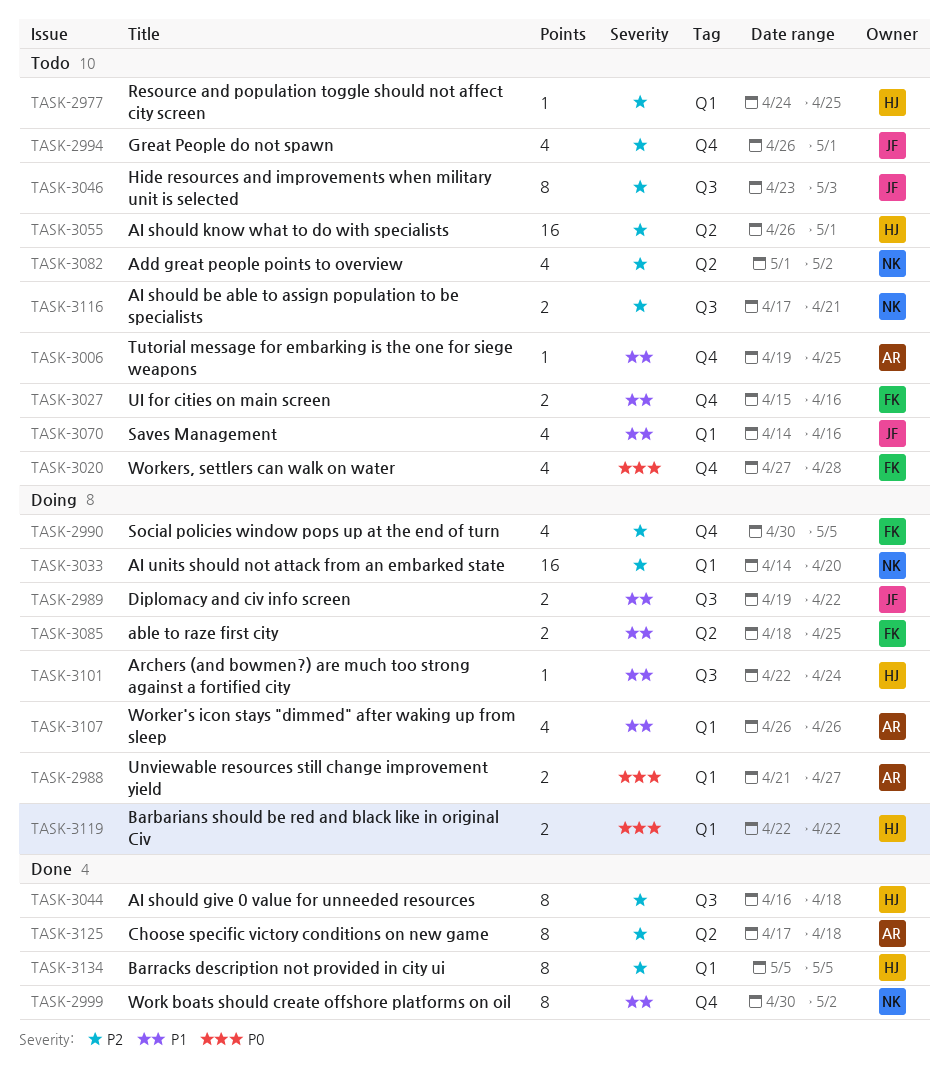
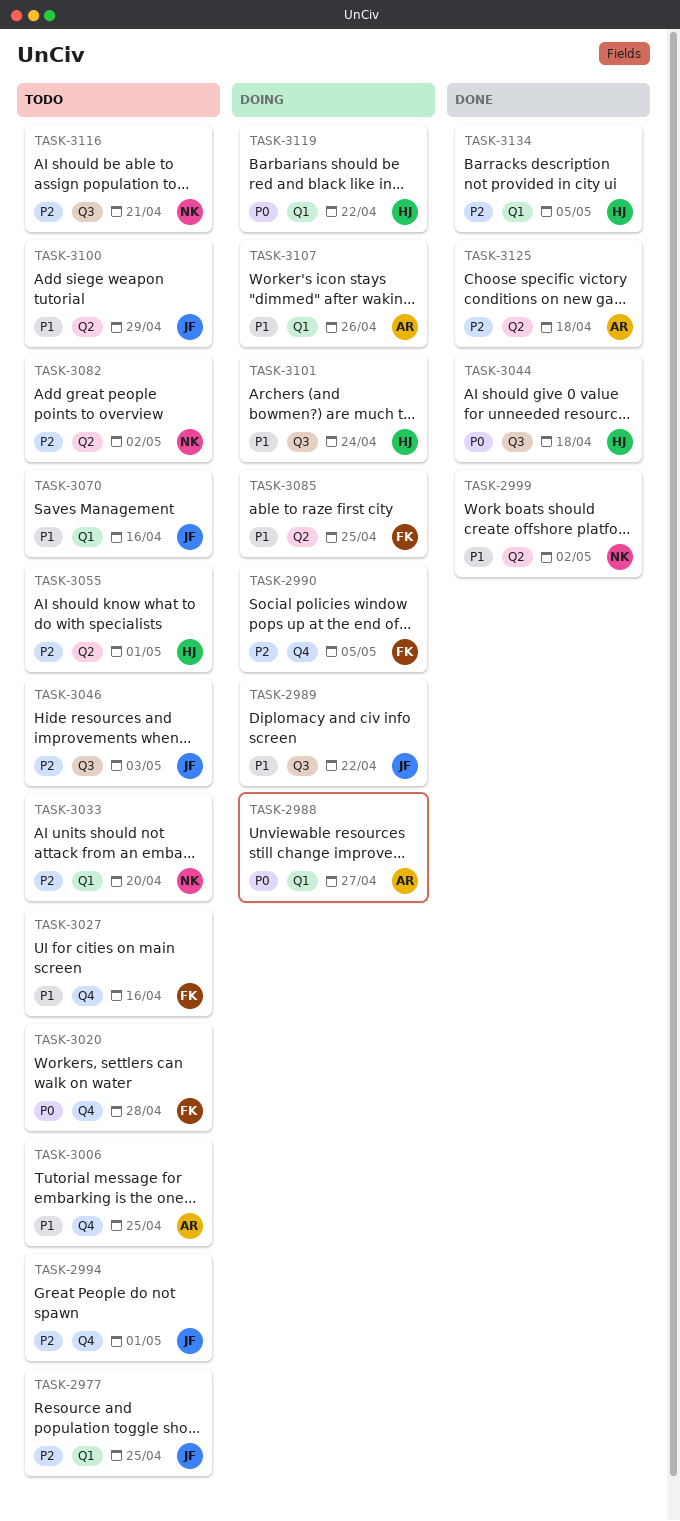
TASK-2977, owner: HJ -> JF
TASK-2999, label: Q4 -> Q2
TASK-3033, status: Doing -> Todo
TASK-3044, priority: P2 -> P0
TASK-3100: none -> present

